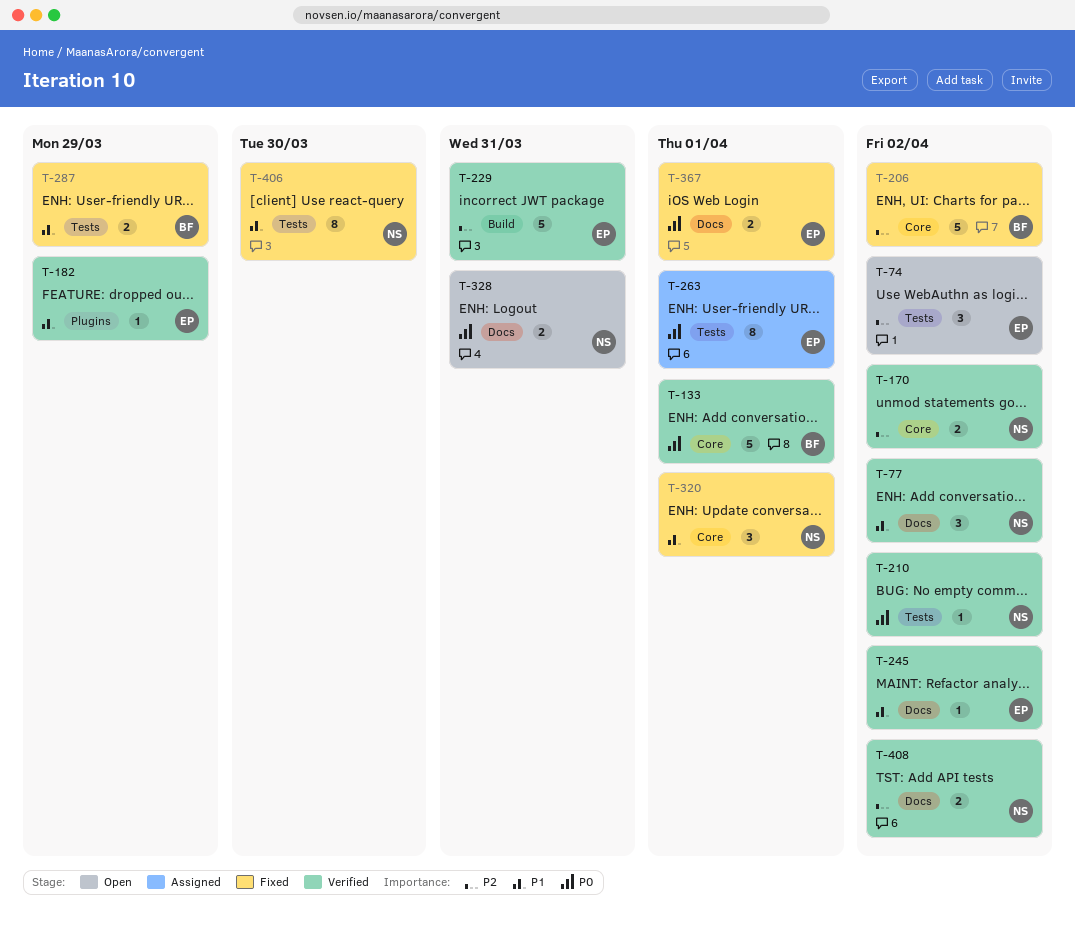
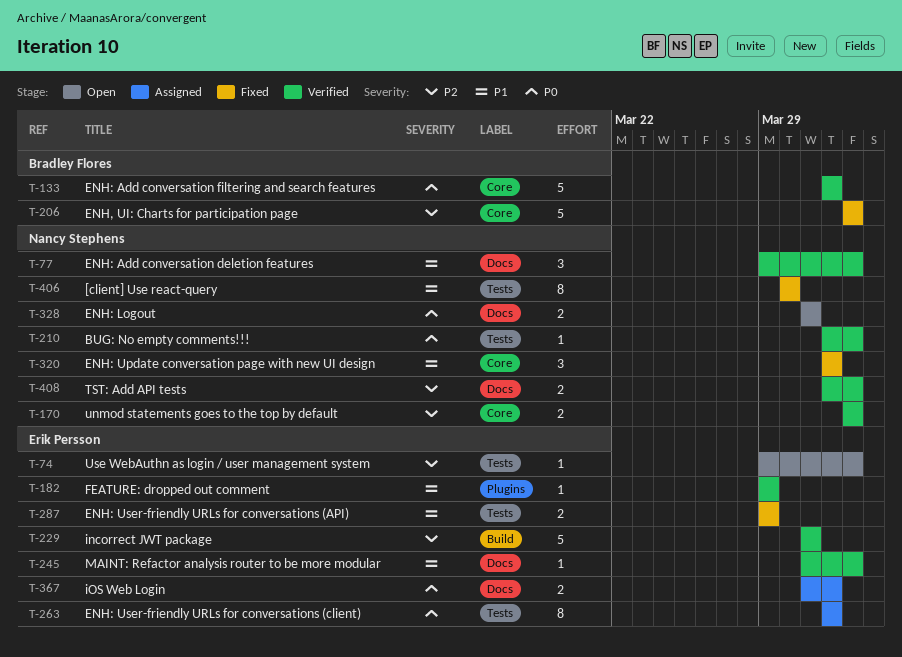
T-74, estimate: 3 -> 1
T-287, owner: Bradley Flores -> Erik Persson
T-367, status: Fixed -> Assigned

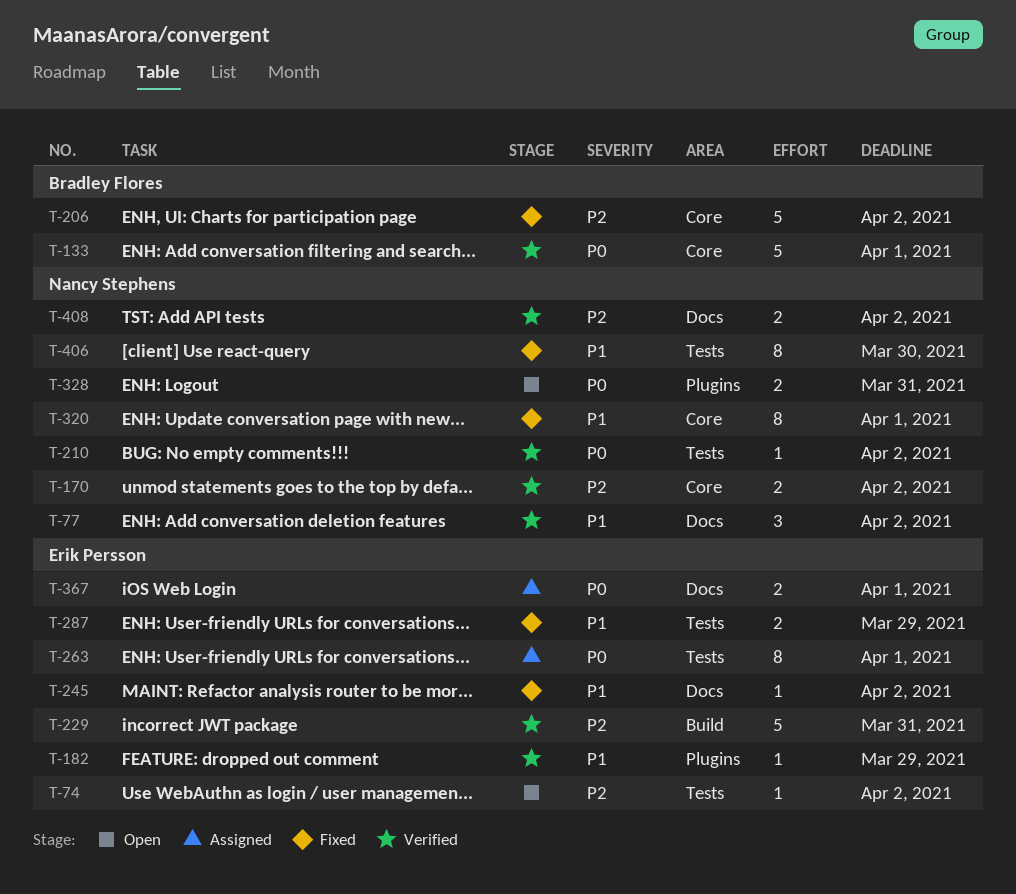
T-245, status: Verified -> Fixed
T-320, estimate: 3 -> 8
T-328, label: Docs -> Plugins

